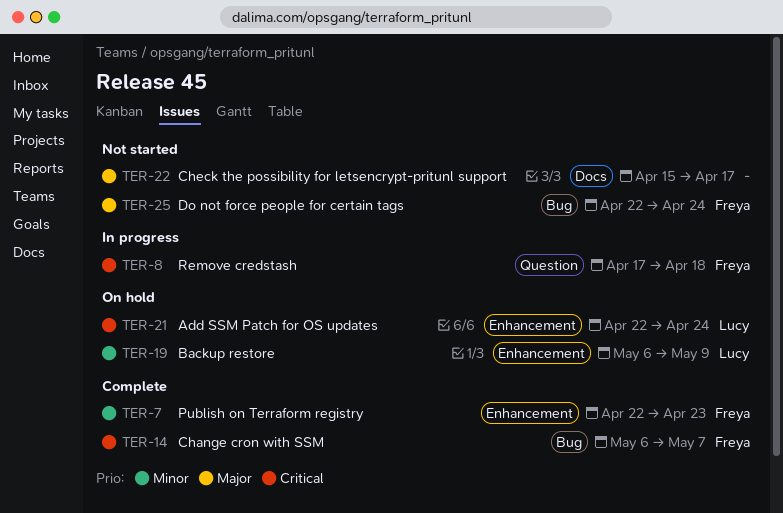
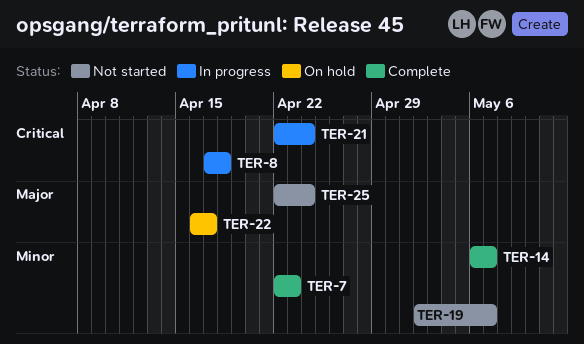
TER-14, priority: Critical -> Minor
TER-19, status: On hold -> Not started
TER-19, start: May 6 -> May 2
TER-19, due: May 9 -> May 7
TER-21, status: On hold -> In progress
TER-22, status: Not started -> On hold
TER-22, start: Apr 15 -> Apr 16

